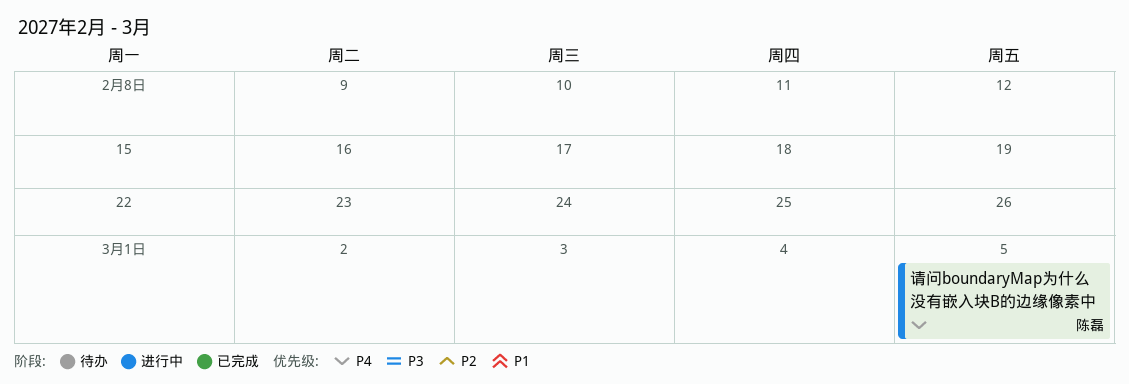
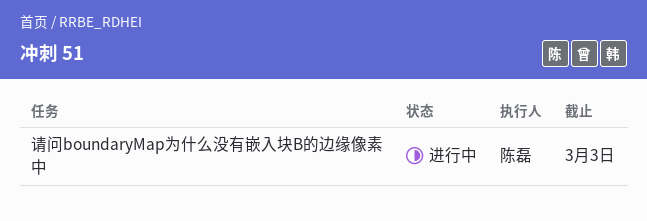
请问boundaryMap为什么没有嵌入块B的边缘像素中, due: Mar 5 -> Mar 3

